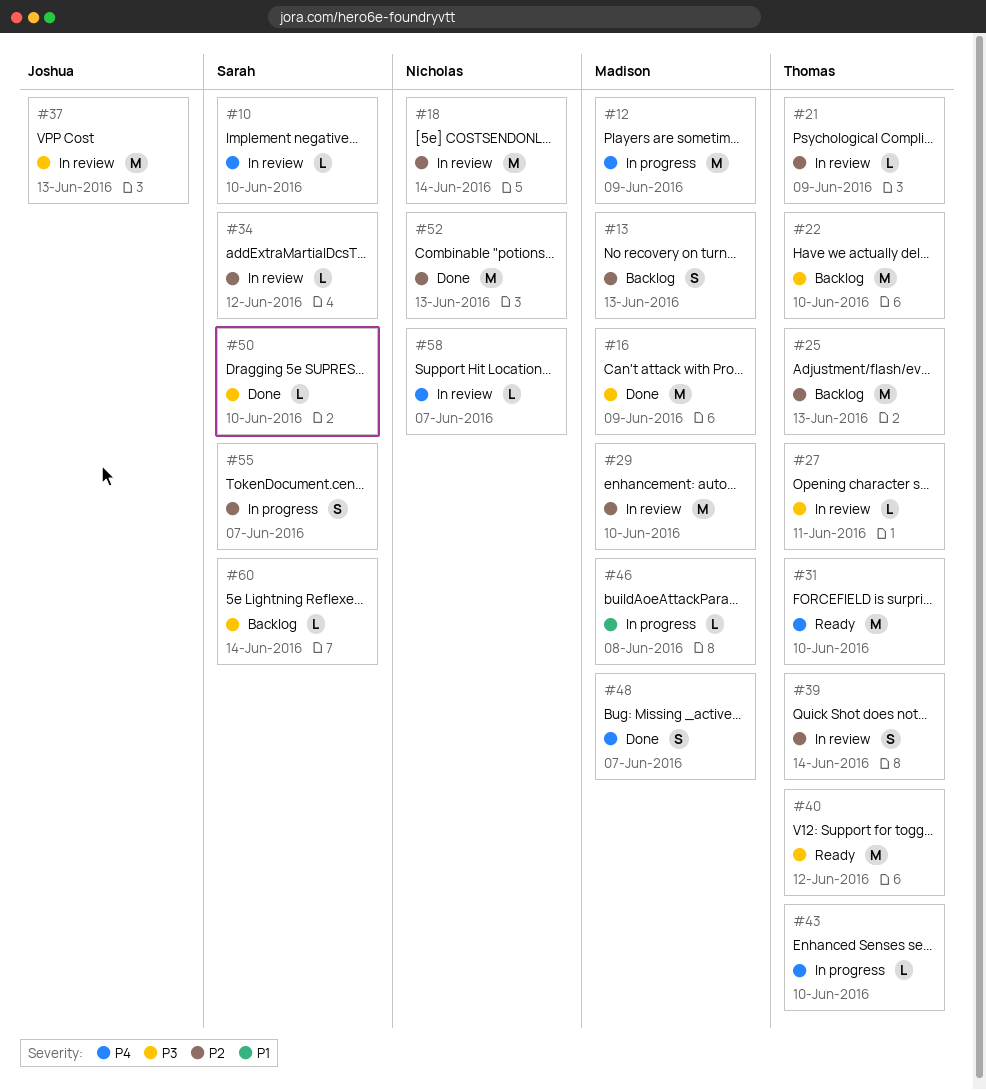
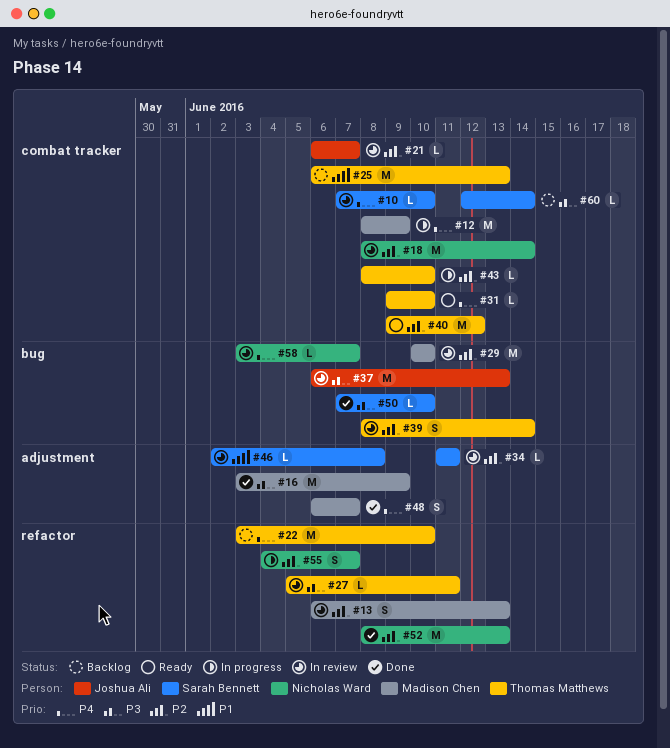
#13, status: Backlog -> In review
#21, owner: Thomas Matthews -> Joshua Ali
#21, due: Jun 9 -> Jun 7
#22, priority: P3 -> P4
#25, priority: P2 -> P1
#31, estimate: M -> L
#34, due: Jun 12 -> Jun 11
#40, priority: P3 -> P2
#43, priority: P4 -> P2
#46, status: In progress -> In review
#46, owner: Madison Chen -> Sarah Bennett
#55, owner: Sarah Bennett -> Nicholas Ward

